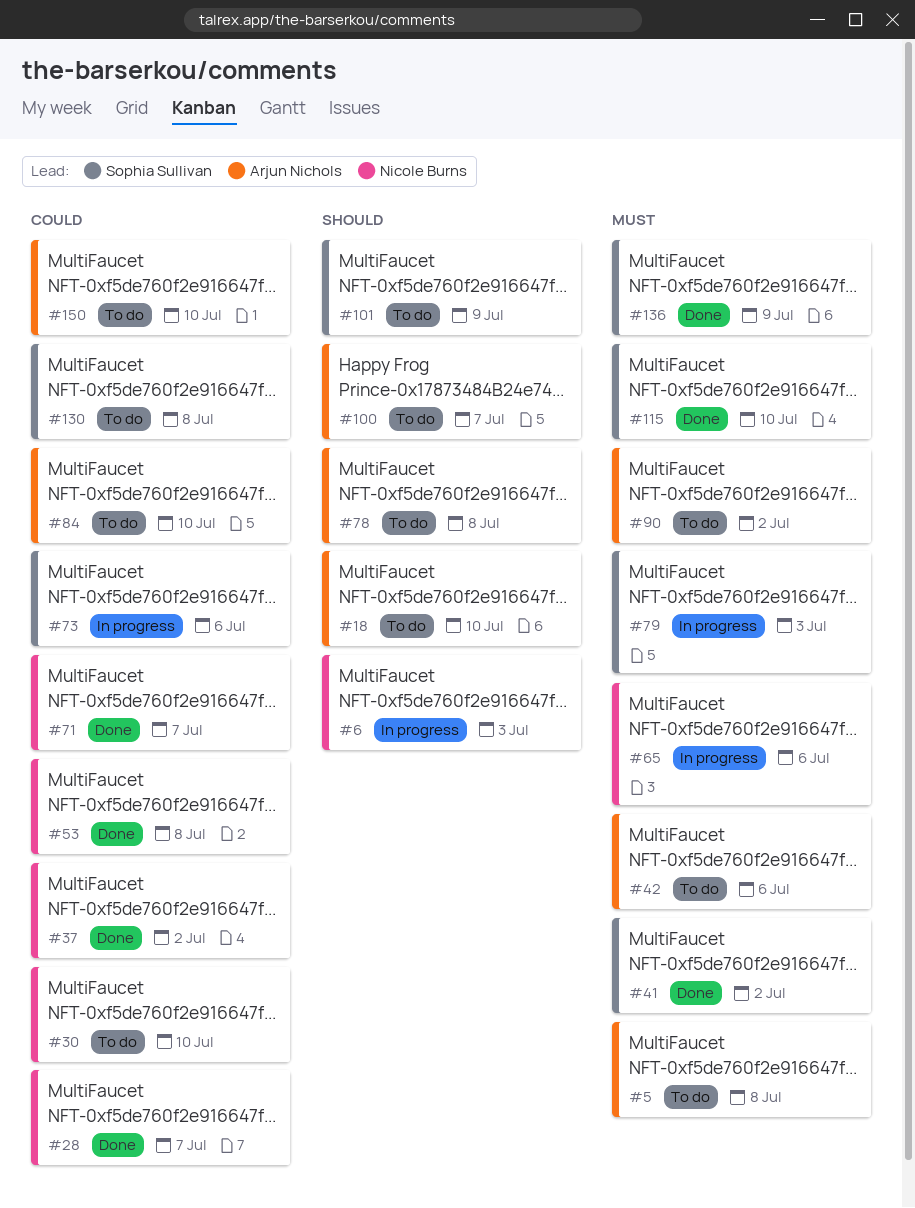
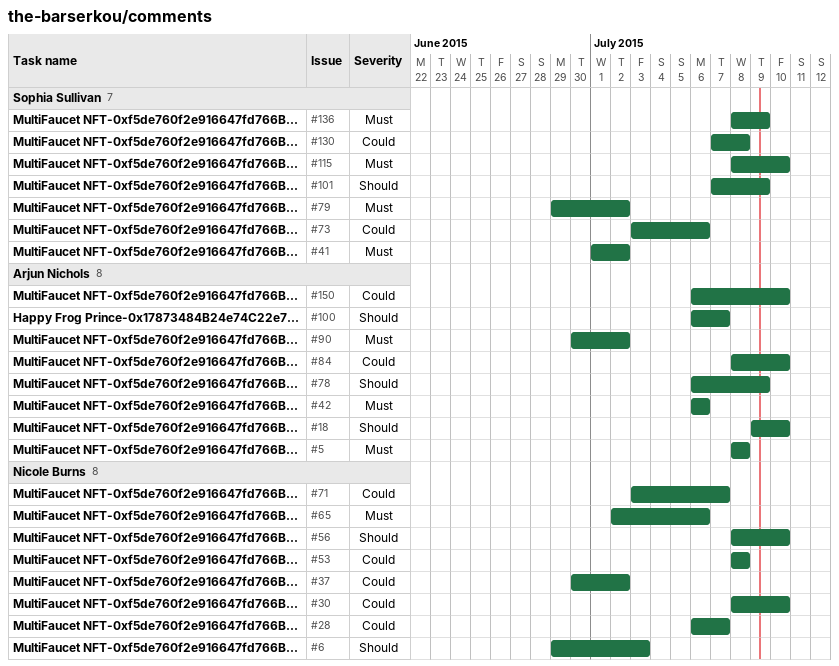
#56: none -> present
#78, due: Jul 8 -> Jul 9
#79, due: Jul 3 -> Jul 2

